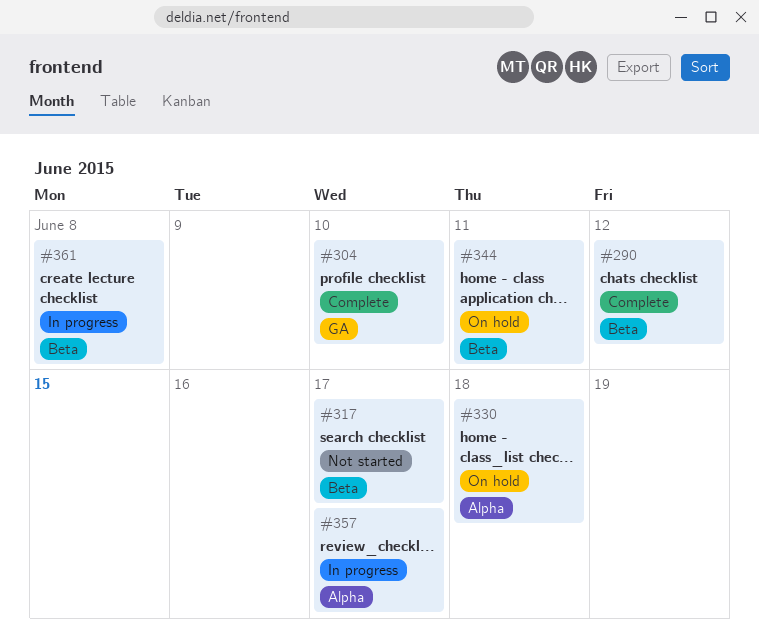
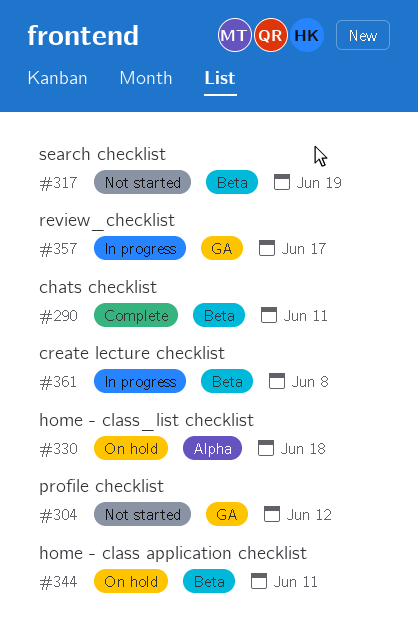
#290, due: Jun 12 -> Jun 11
#304, status: Complete -> Not started
#304, due: Jun 10 -> Jun 12
#317, due: Jun 17 -> Jun 19
#357, label: Alpha -> GA

